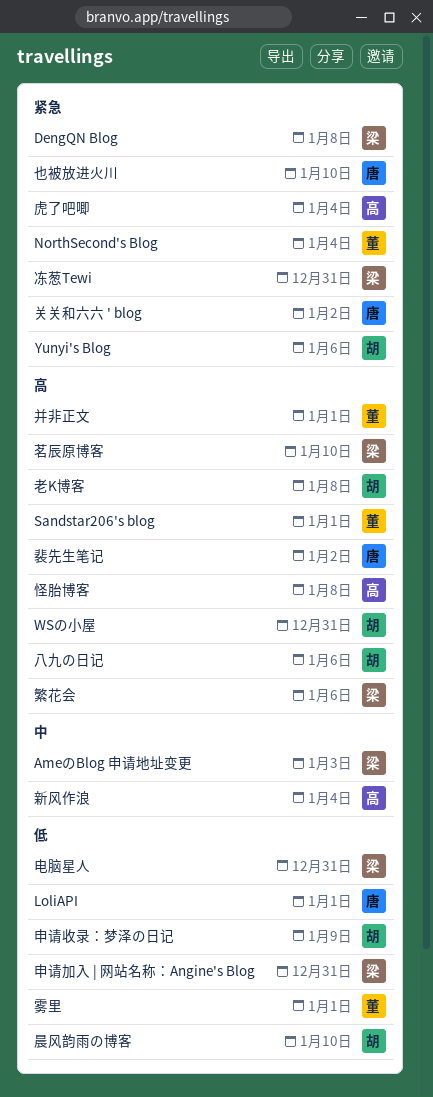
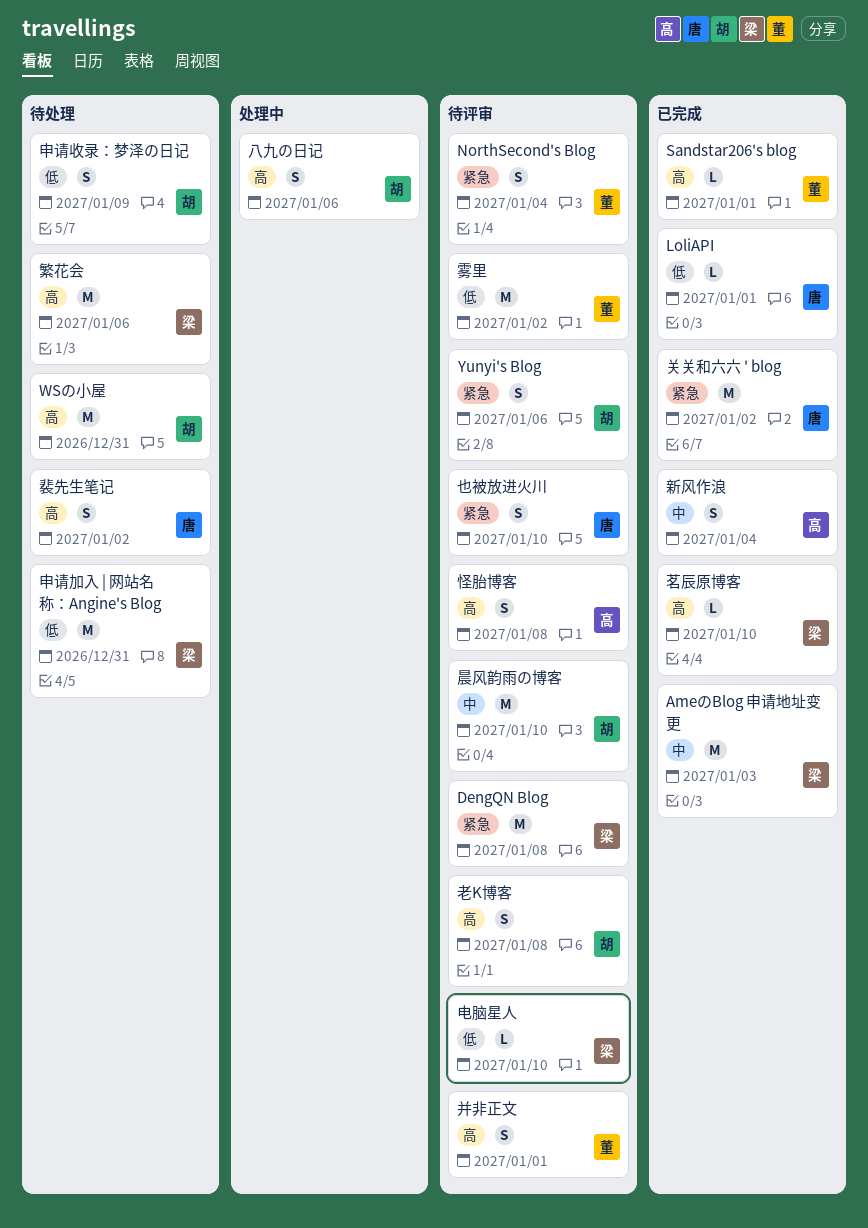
冻葱Tewi: present -> none
晨风韵雨の博客, priority: 低 -> 中
电脑星人, due: Dec 31 -> Jan 10
虎了吧唧: present -> none
雾里, due: Jan 1 -> Jan 2

